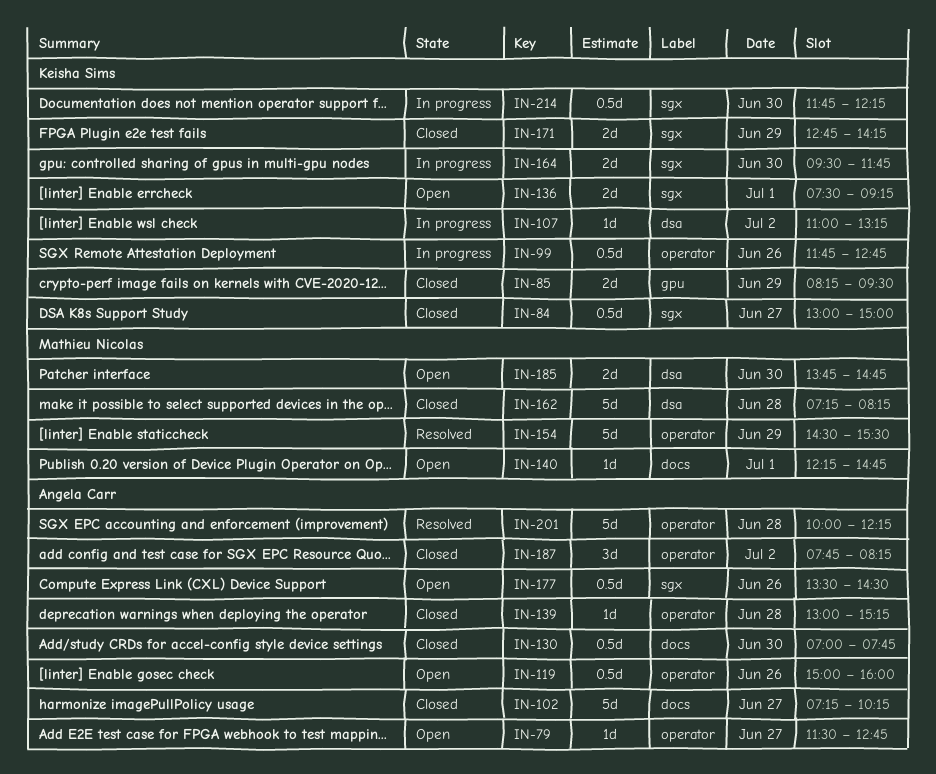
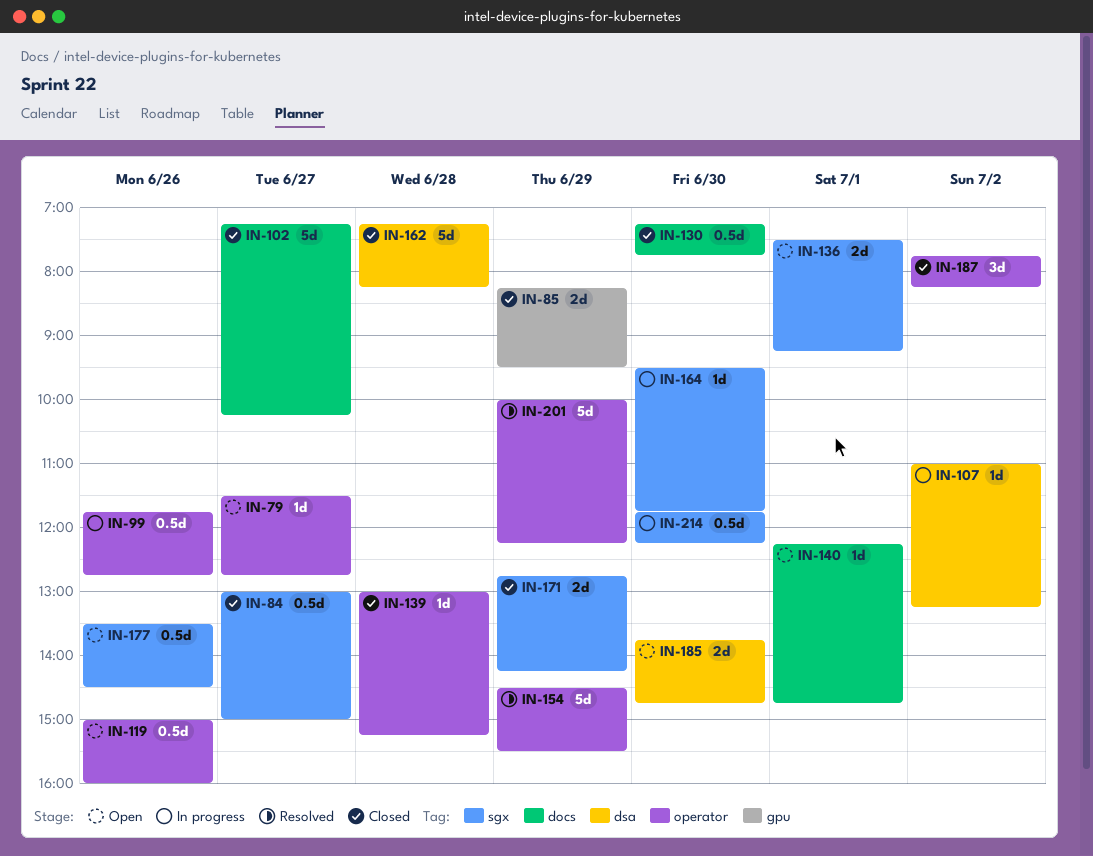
IN-130, begins: 07:00 -> 07:15
IN-164, estimate: 2d -> 1d
IN-201, day: Jun 28 -> Jun 29

